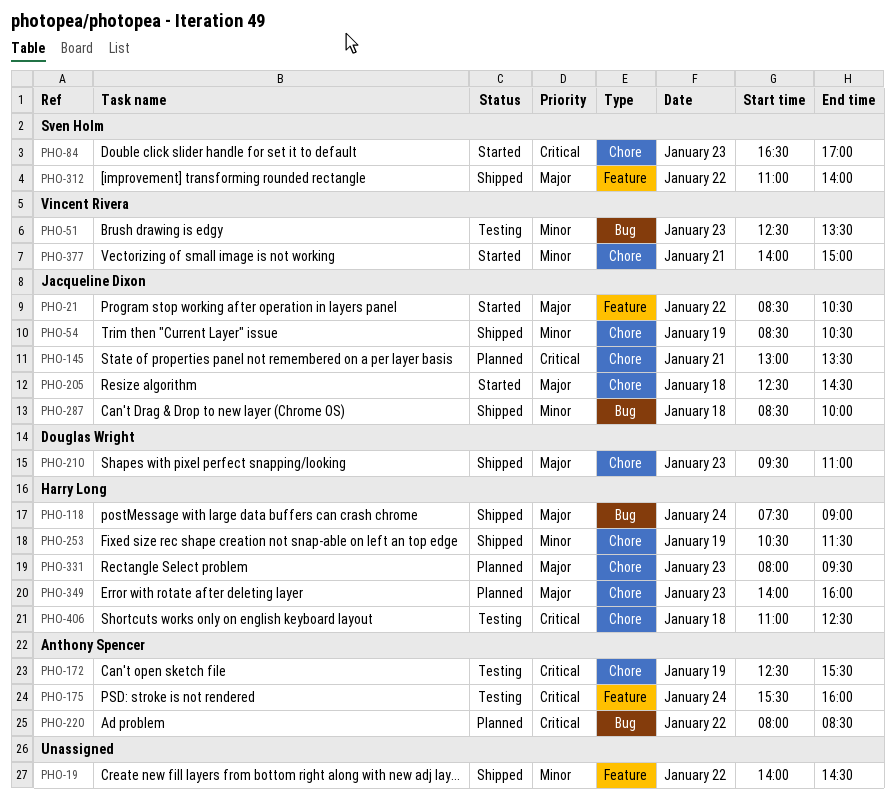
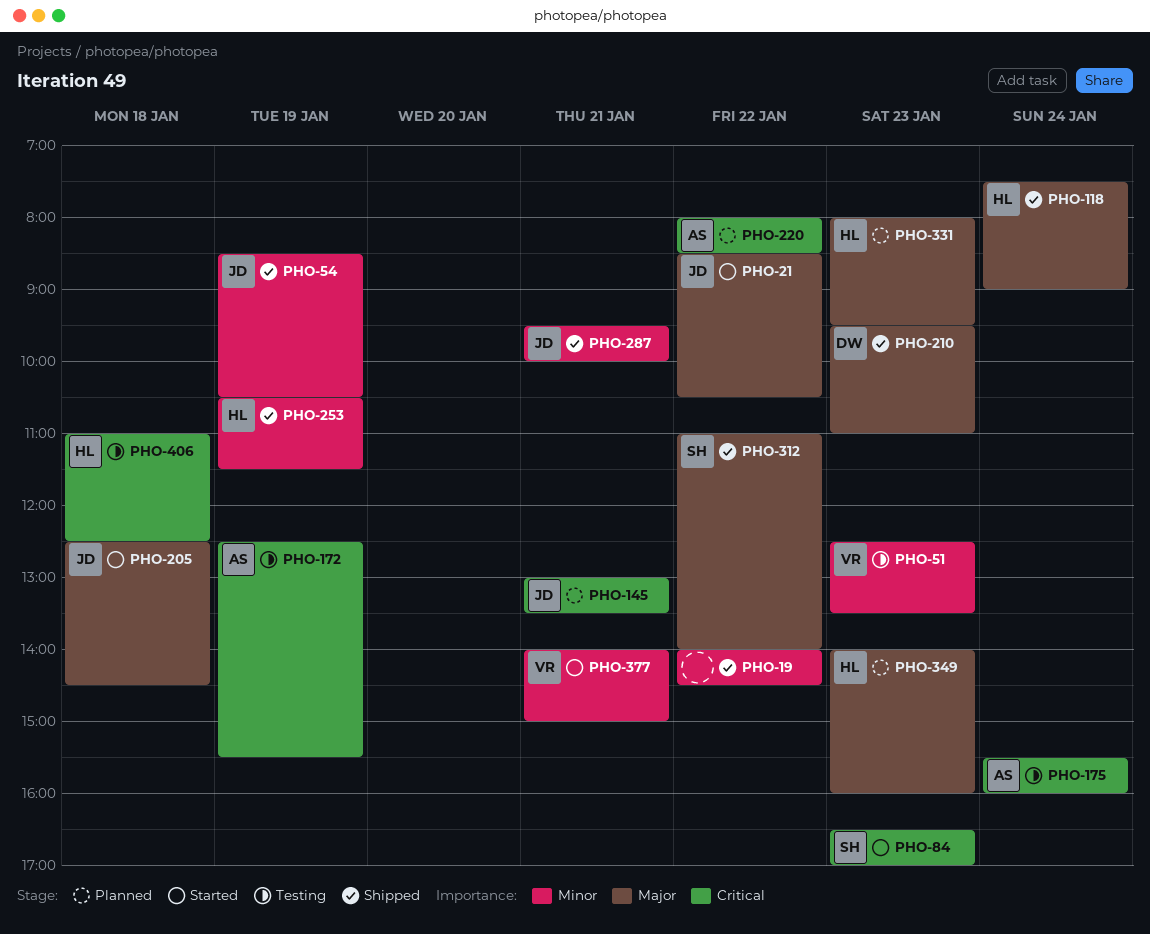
PHO-287, day: Jan 18 -> Jan 21
PHO-287, begins: 08:30 -> 09:30

